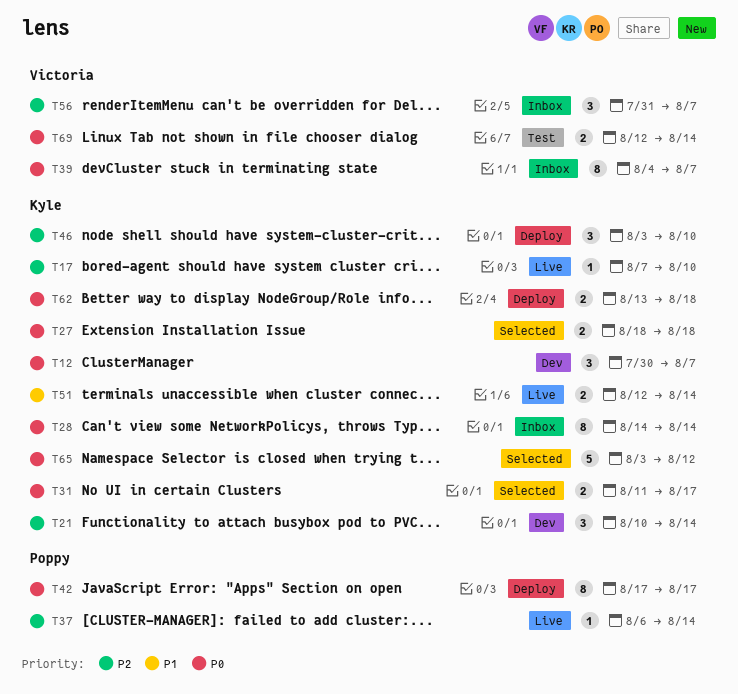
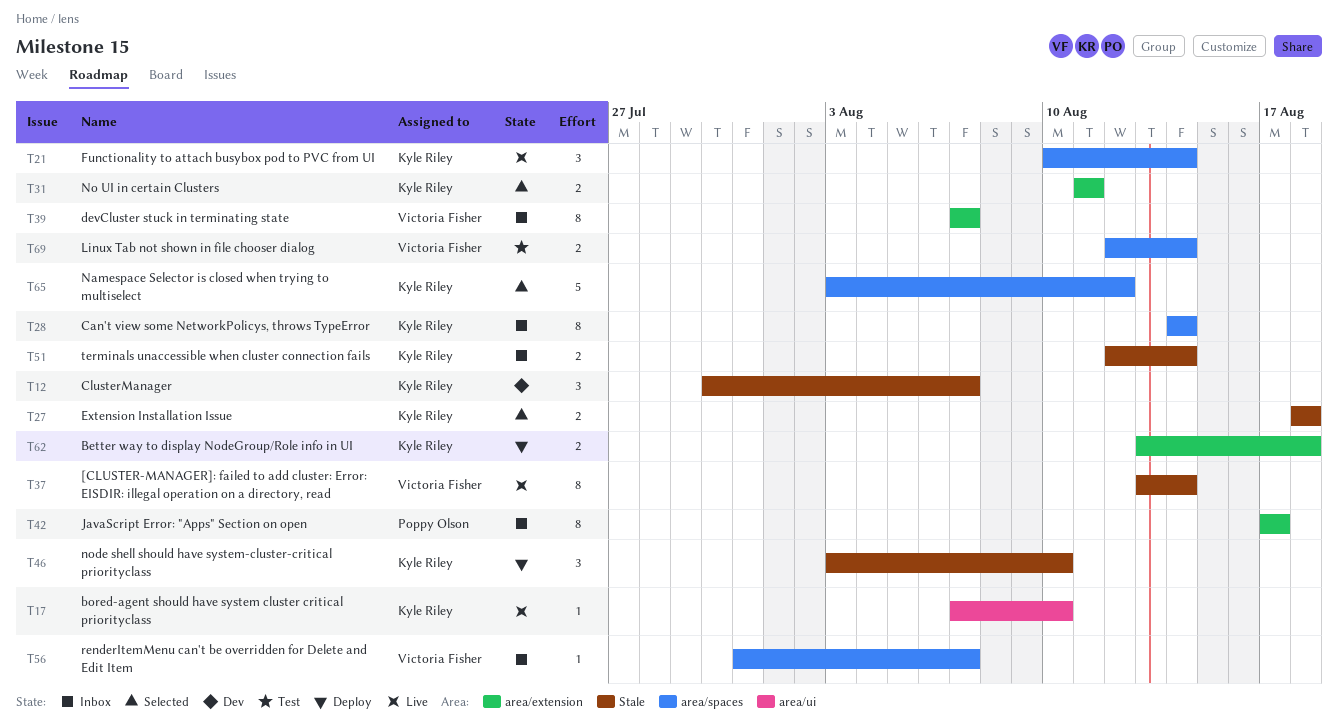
T21, status: Dev -> Live
T31, due: Aug 17 -> Aug 11
T37, owner: Poppy Olson -> Victoria Fisher
T37, estimate: 1 -> 8
T37, start: Aug 6 -> Aug 13
T39, start: Aug 4 -> Aug 7
T42, status: Deploy -> Inbox
T51, status: Live -> Inbox
T56, estimate: 3 -> 1

